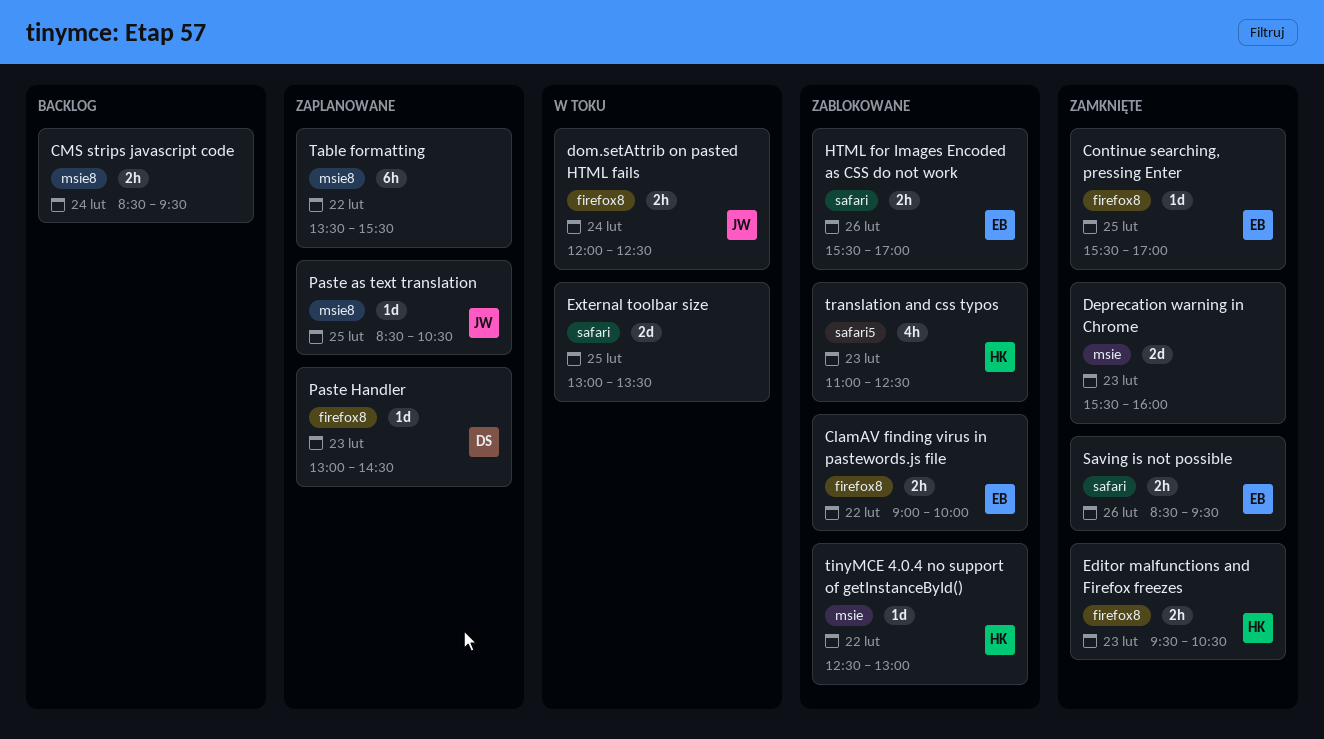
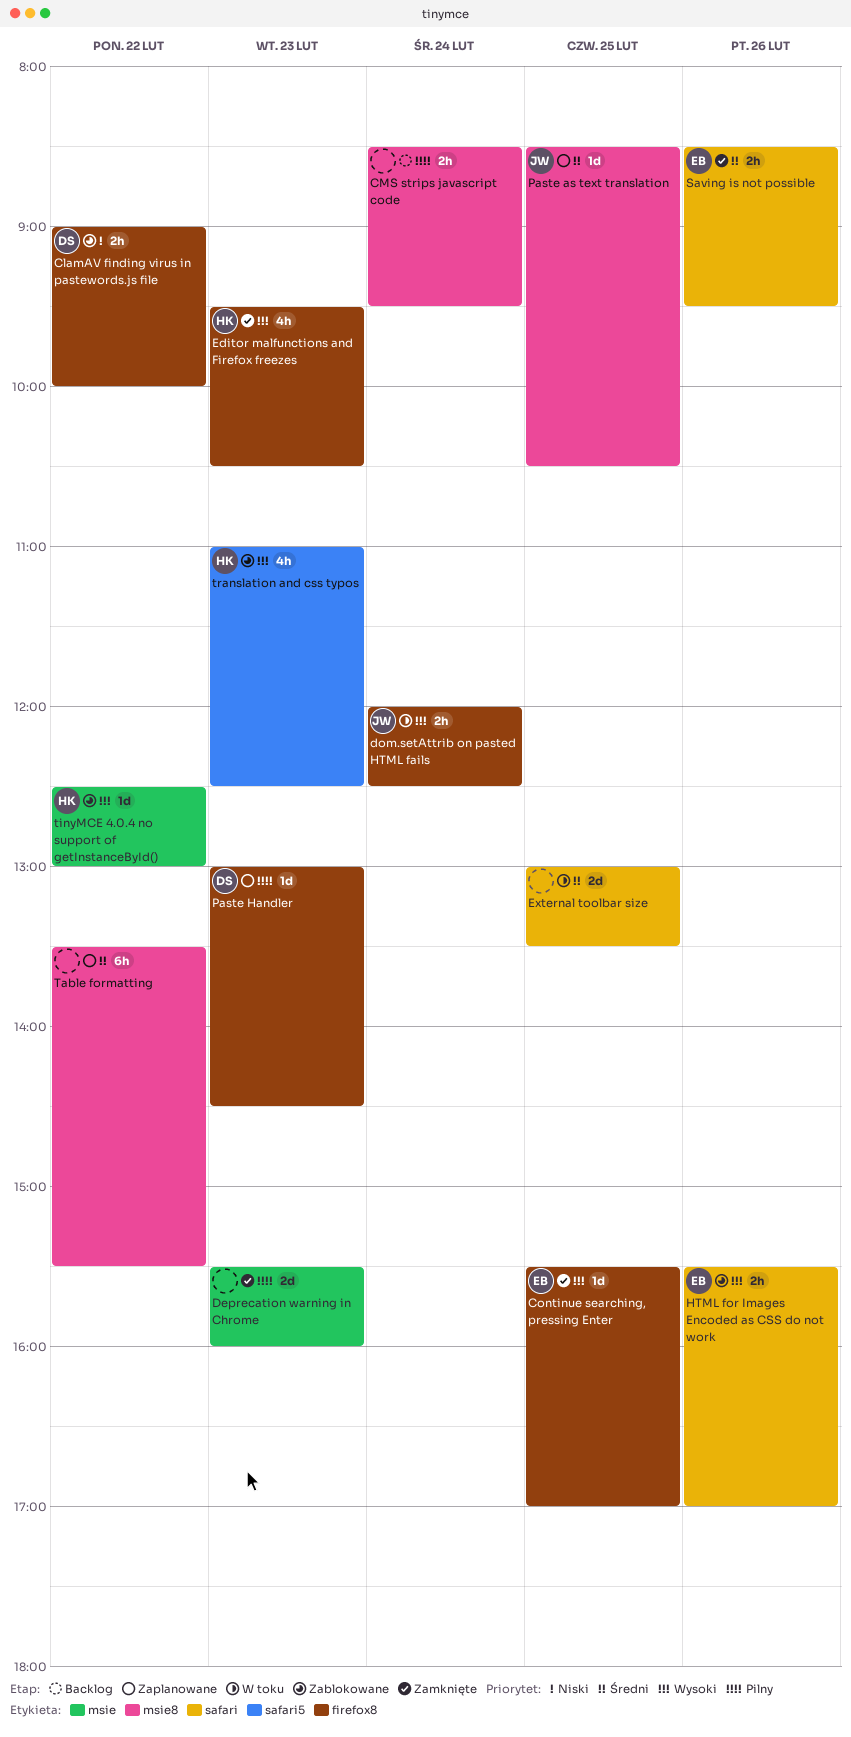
ClamAV finding virus in pastewords.js file, owner: EB -> DS
Editor malfunctions and Firefox freezes, estimate: 2h -> 4h

